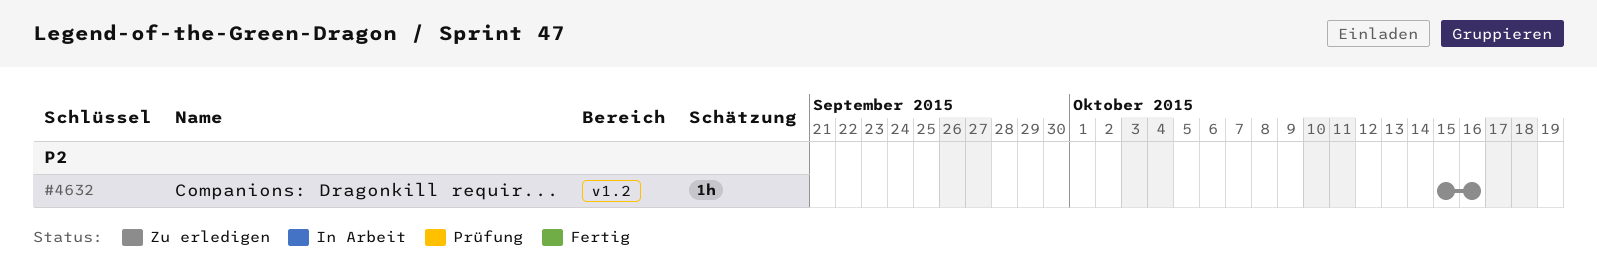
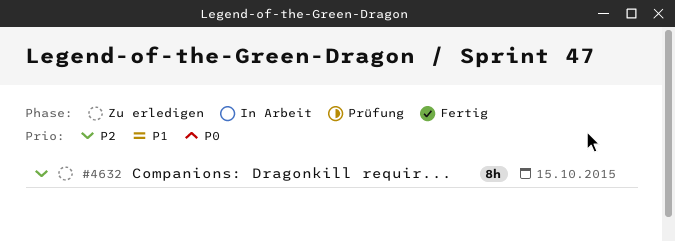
#4632, estimate: 1h -> 8h
#4632, due: Oct 16 -> Oct 15

